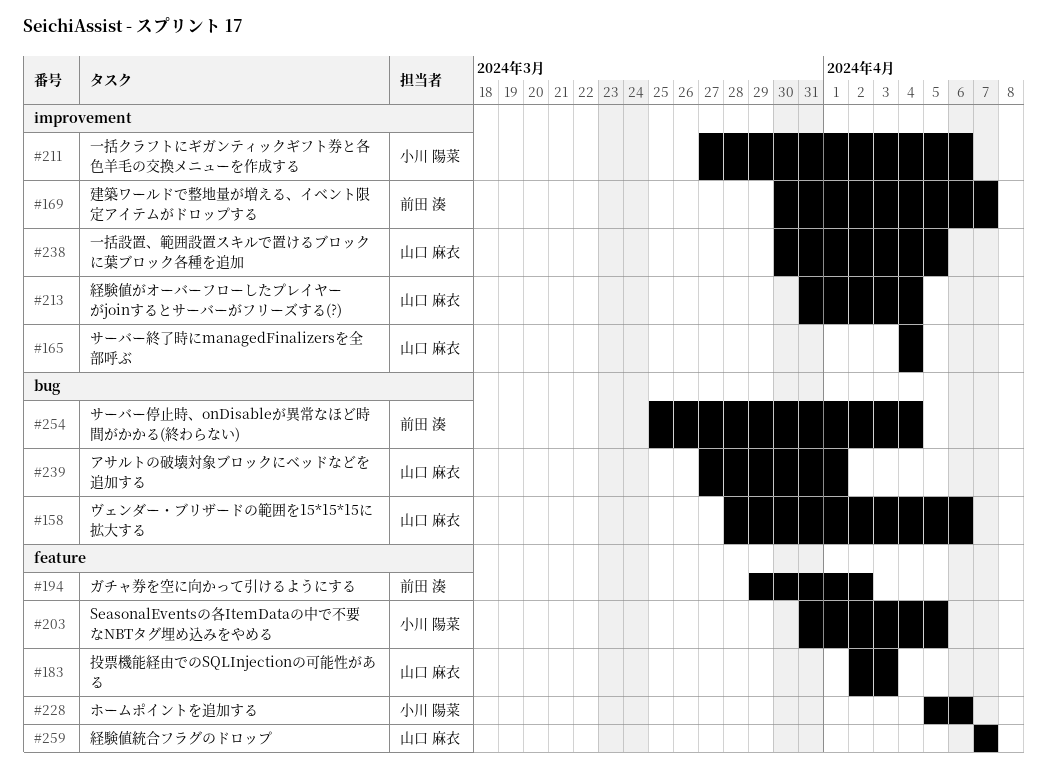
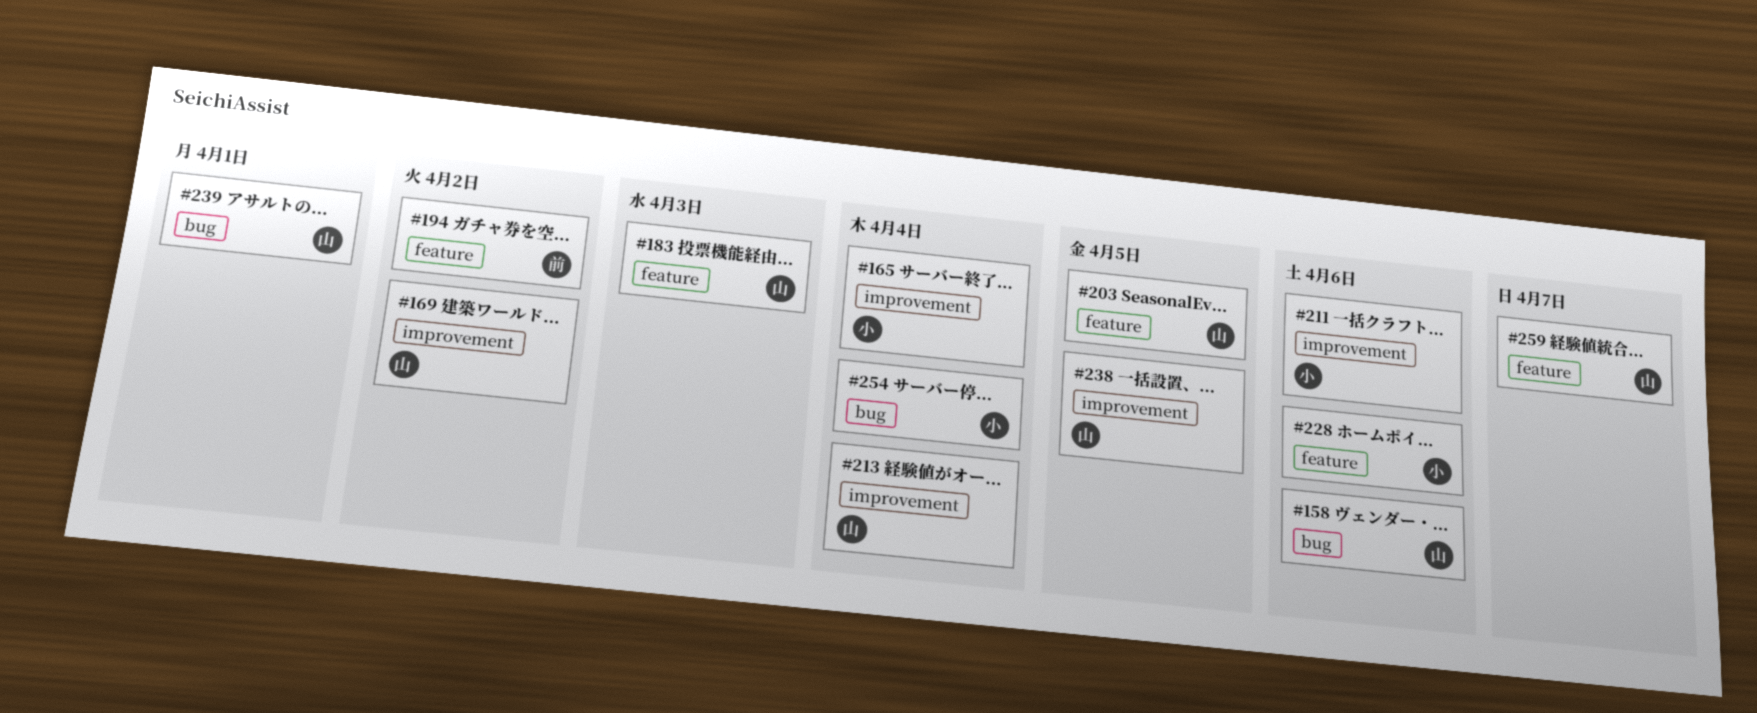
#165, owner: 山口 麻衣 -> 小川 陽菜
#169, owner: 前田 湊 -> 山口 麻衣
#169, due: Apr 7 -> Apr 2
#203, owner: 小川 陽菜 -> 山口 麻衣
#254, owner: 前田 湊 -> 小川 陽菜

